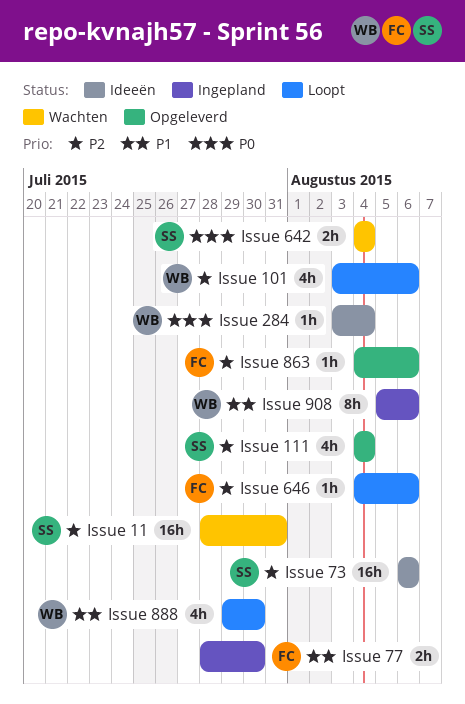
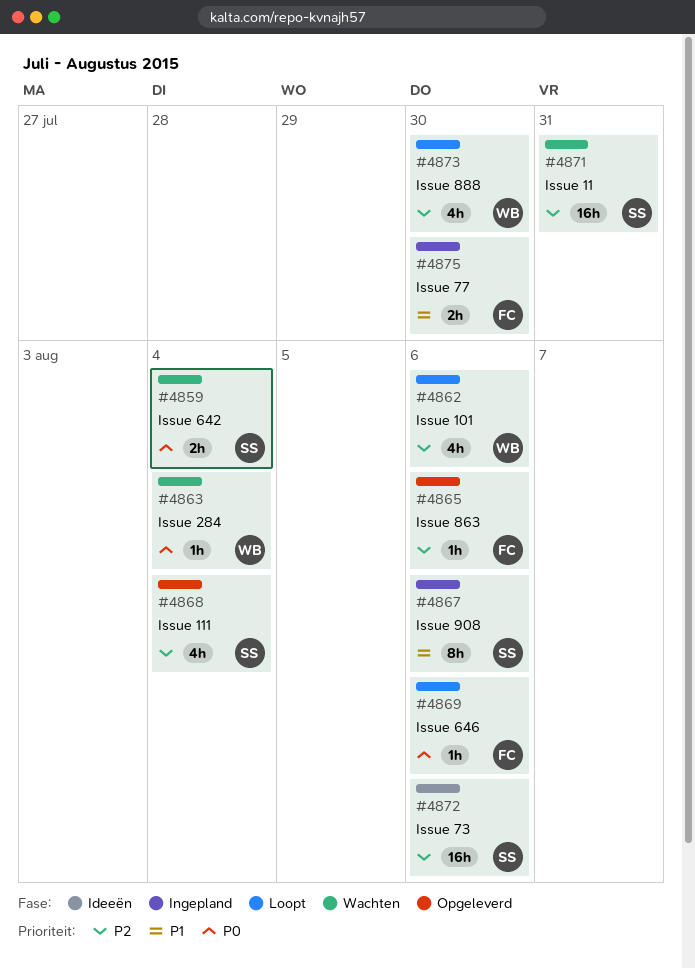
Issue 284, status: Ideeën -> Wachten
Issue 646, priority: P2 -> P0
Issue 888, priority: P1 -> P2
Issue 908, owner: WB -> SS

